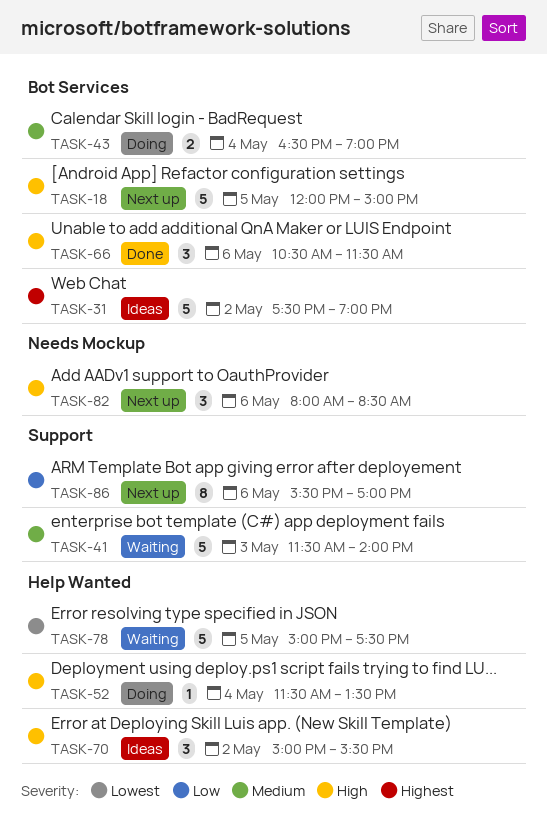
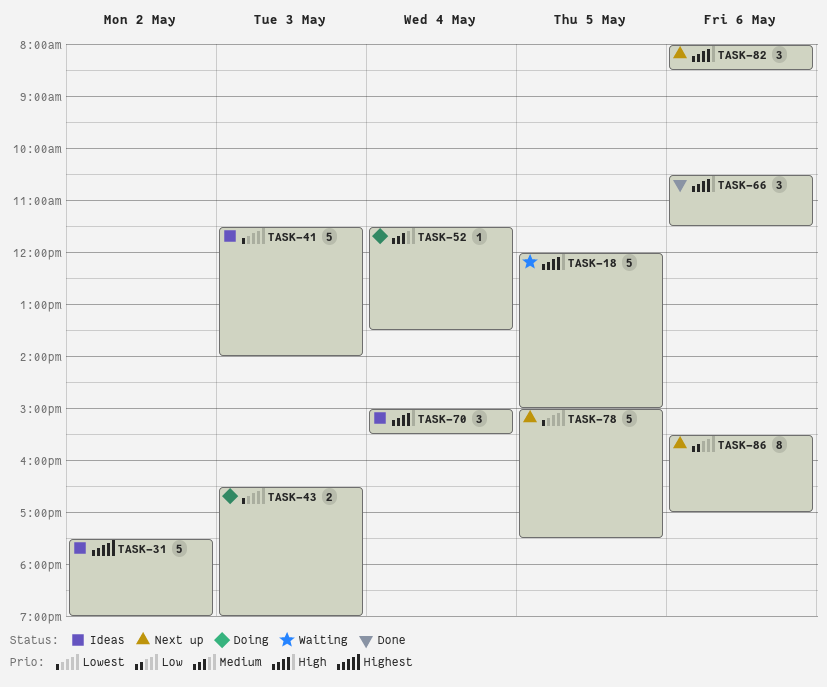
TASK-18, status: Next up -> Waiting
TASK-41, status: Waiting -> Ideas
TASK-41, priority: Medium -> Lowest
TASK-43, priority: Medium -> Lowest
TASK-43, day: May 4 -> May 3
TASK-52, priority: High -> Medium
TASK-70, day: May 2 -> May 4
TASK-78, status: Waiting -> Next up

